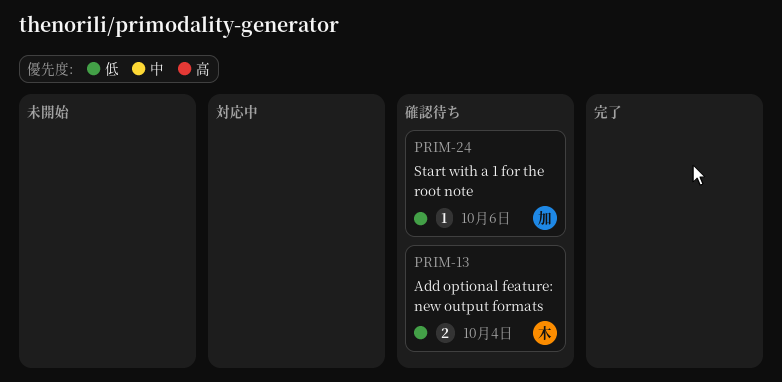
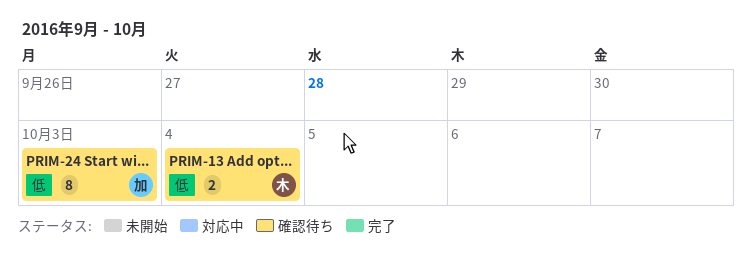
PRIM-24, estimate: 1 -> 8
PRIM-24, due: Oct 6 -> Oct 3

